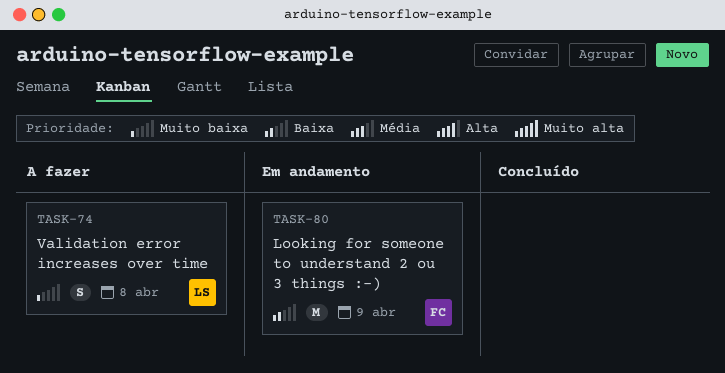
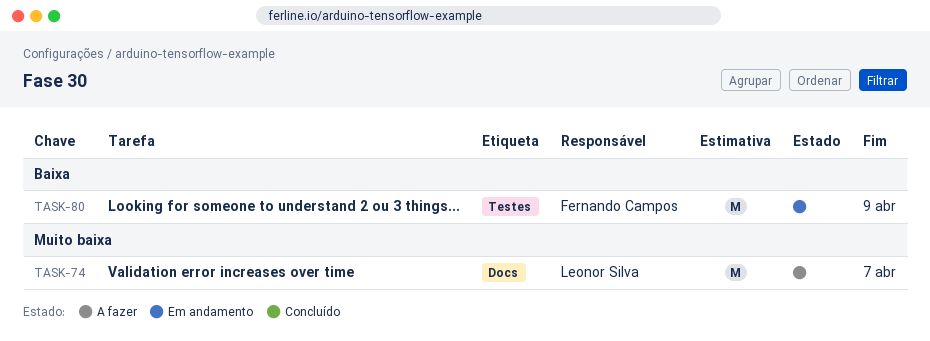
TASK-74, estimate: S -> M
TASK-74, due: Apr 8 -> Apr 7

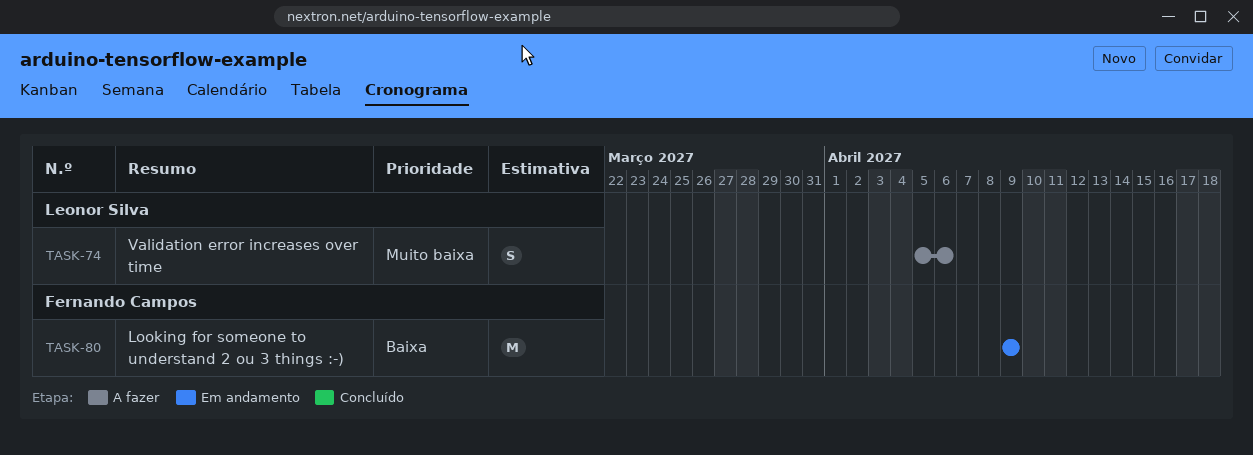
TASK-74, estimate: M -> S
TASK-74, due: Apr 7 -> Apr 6

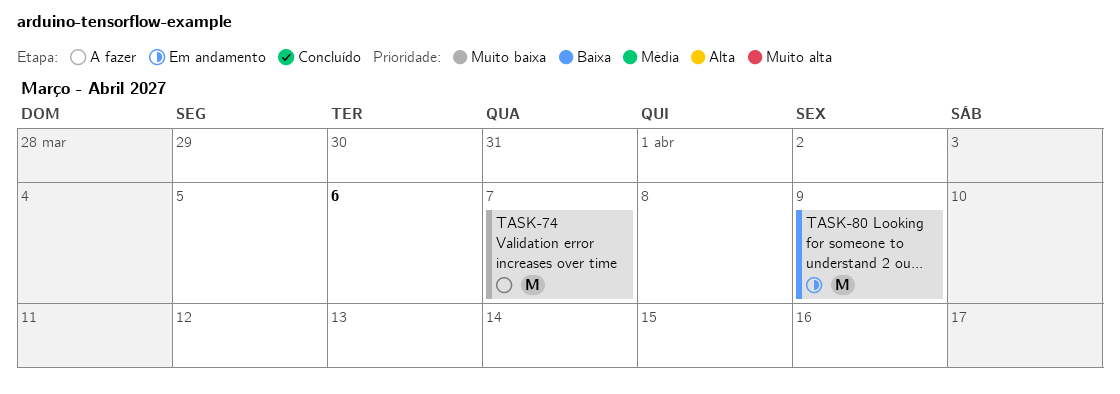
TASK-74, estimate: S -> M
TASK-74, due: Apr 6 -> Apr 7

